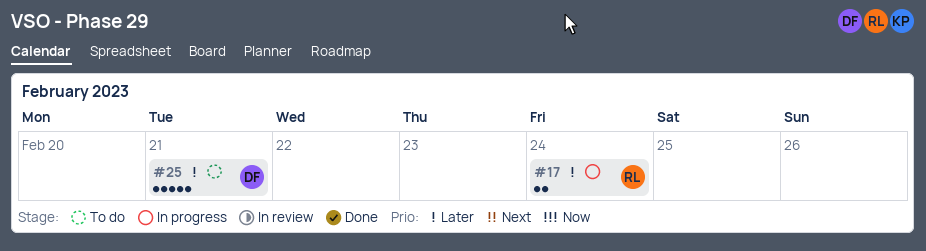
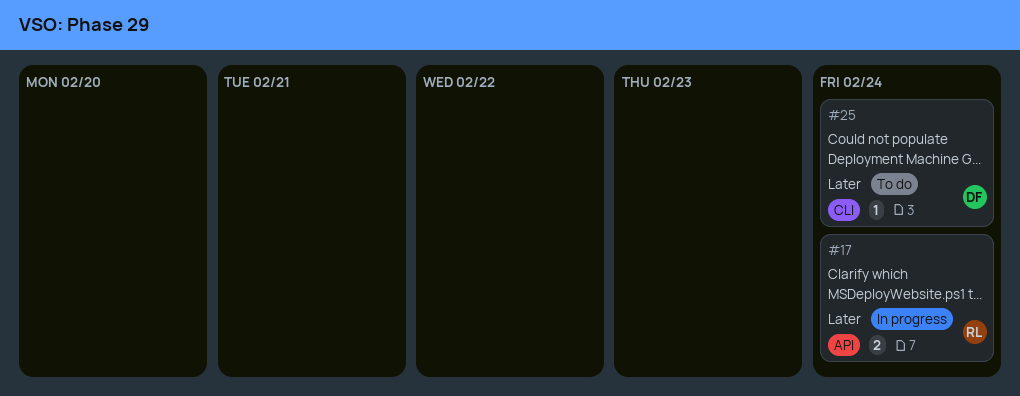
#25, estimate: 5 -> 1
#25, due: Feb 21 -> Feb 24

